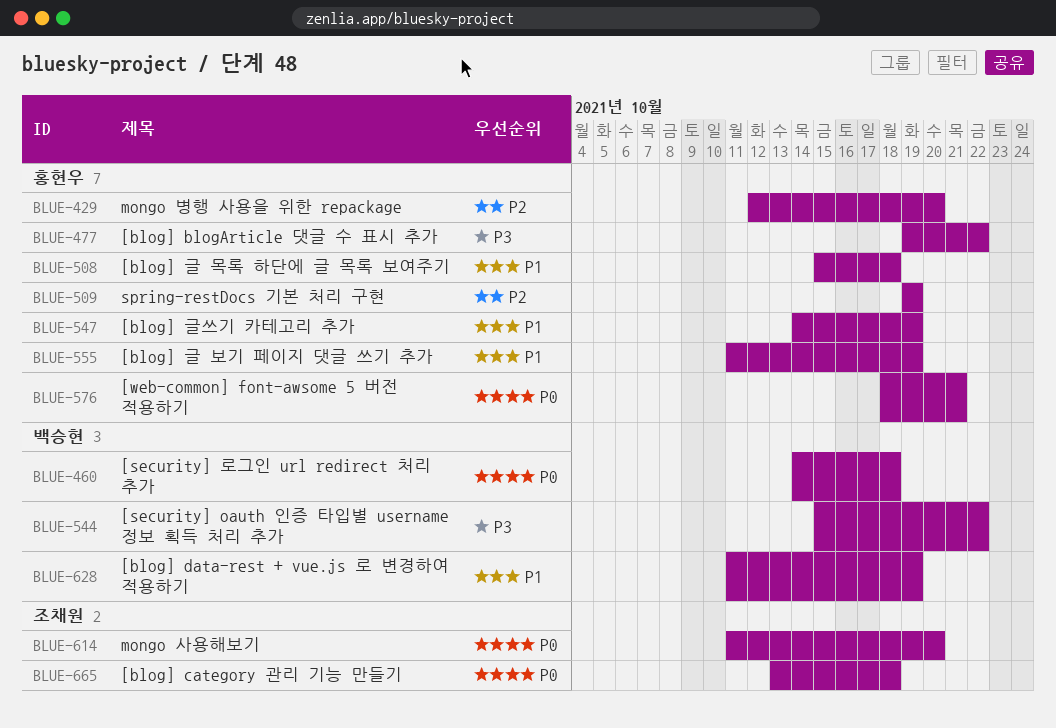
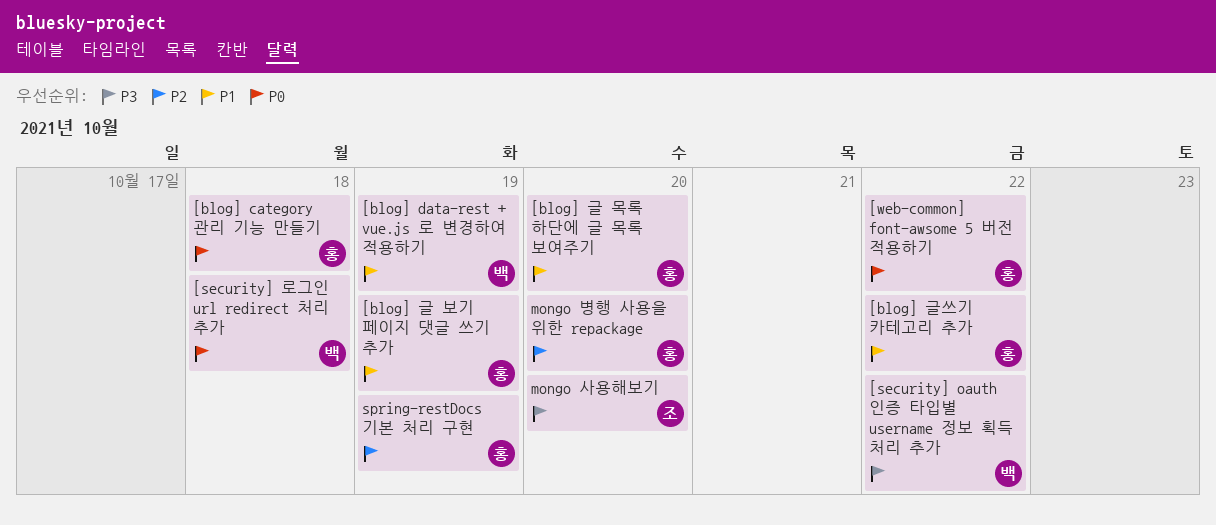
[blog] blogArticle 댓글 수 표시 추가: present -> none
[blog] category 관리 기능 만들기, owner: 조채원 -> 홍현우
[blog] 글 목록 하단에 글 목록 보여주기, due: Oct 18 -> Oct 20
[blog] 글쓰기 카테고리 추가, due: Oct 19 -> Oct 22
[web-common] font-awsome 5 버전 적용하기, due: Oct 21 -> Oct 22
mongo 사용해보기, priority: P0 -> P3

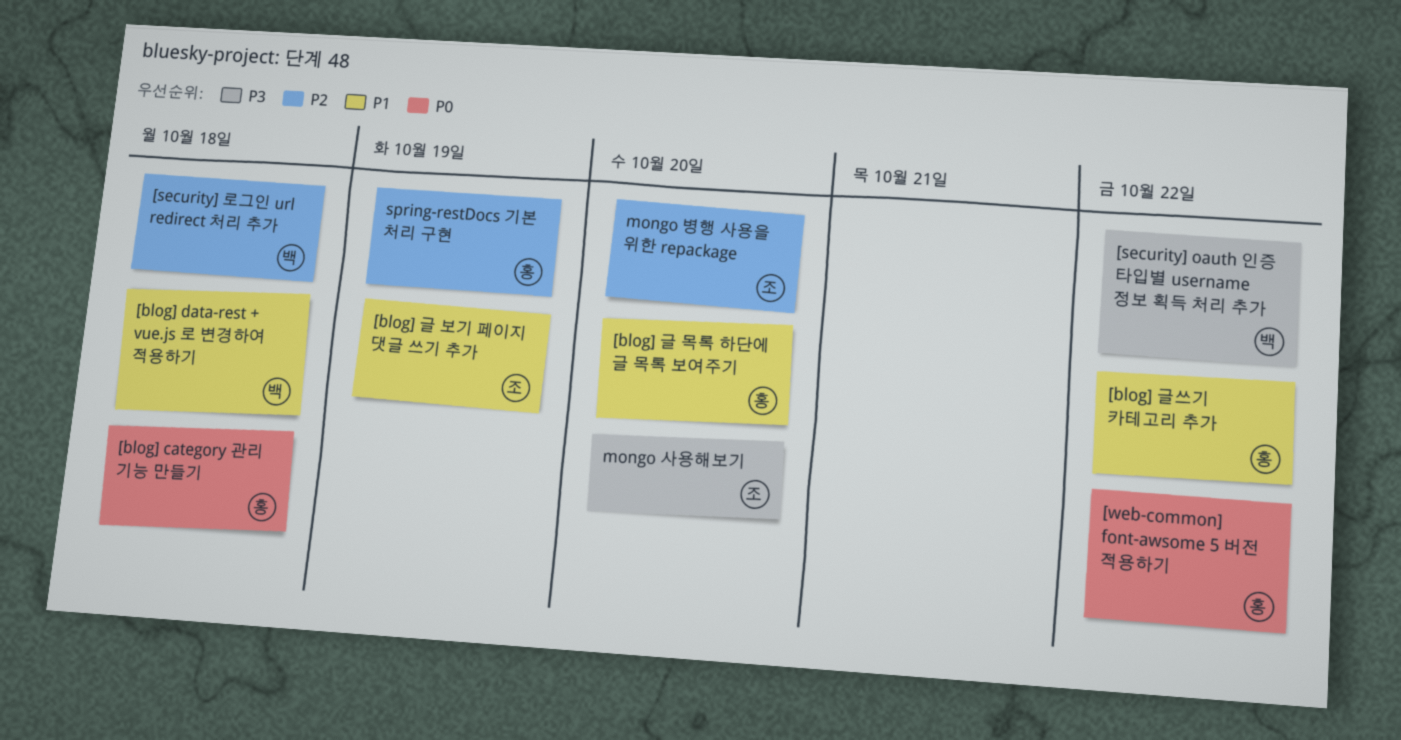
[blog] data-rest + vue.js 로 변경하여 적용하기, due: Oct 19 -> Oct 18
[blog] 글 보기 페이지 댓글 쓰기 추가, owner: 홍 -> 조
[security] 로그인 url redirect 처리 추가, priority: P0 -> P2
mongo 병행 사용을 위한 repackage, owner: 홍 -> 조

